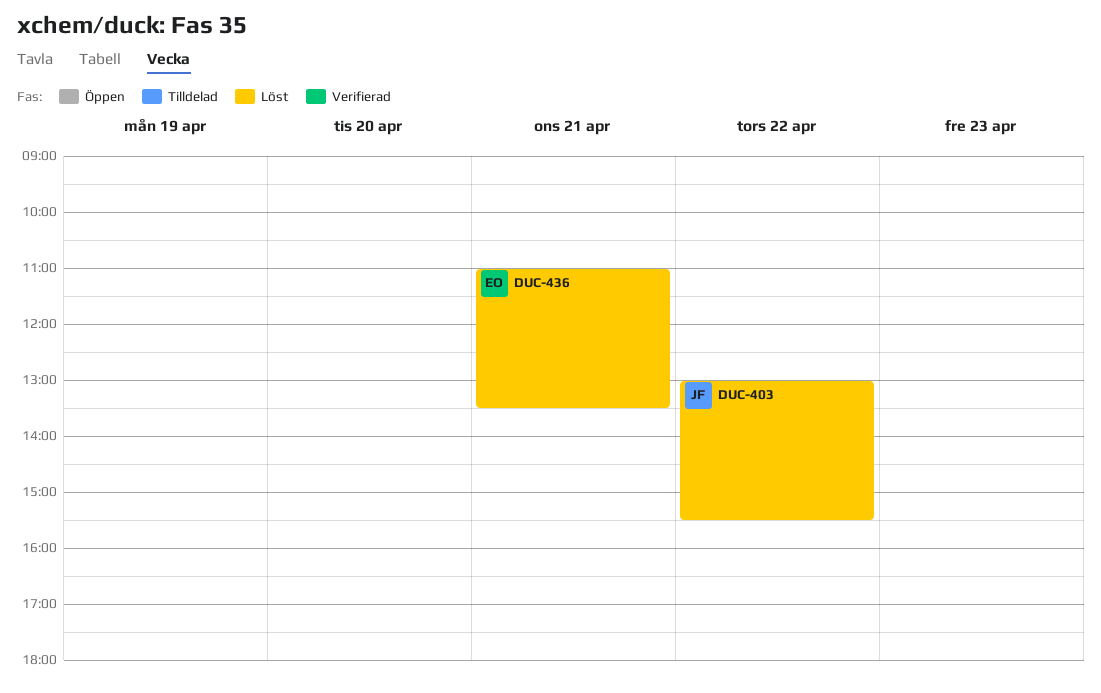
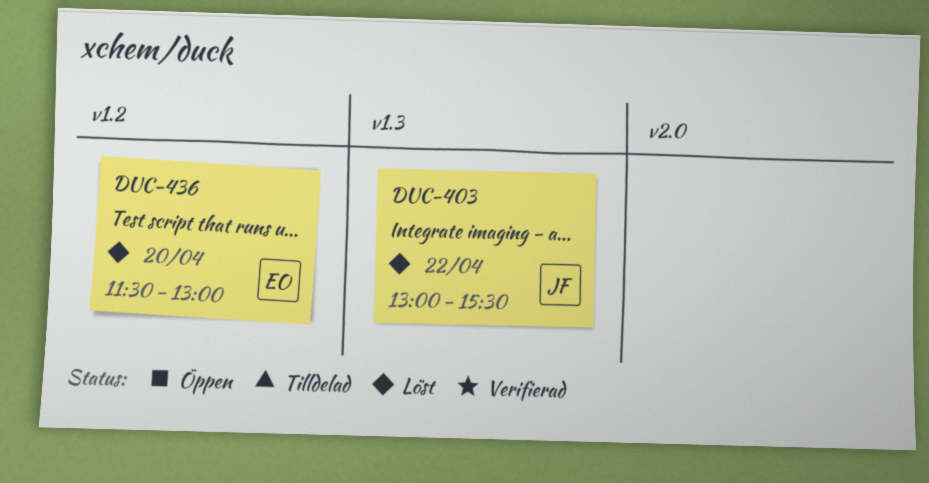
DUC-436, day: Apr 21 -> Apr 20
DUC-436, begins: 11:00 -> 11:30
DUC-436, ends: 13:30 -> 13:00

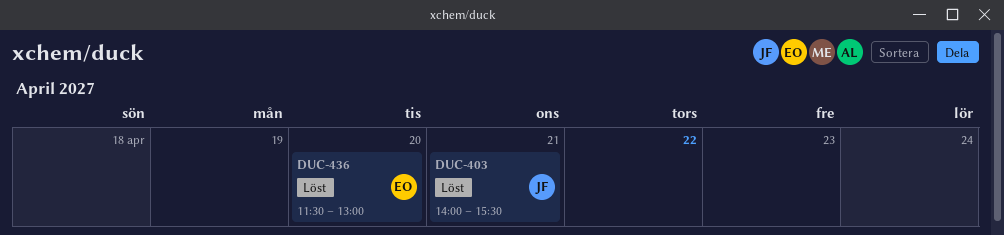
DUC-403, day: Apr 22 -> Apr 21
DUC-403, begins: 13:00 -> 14:00

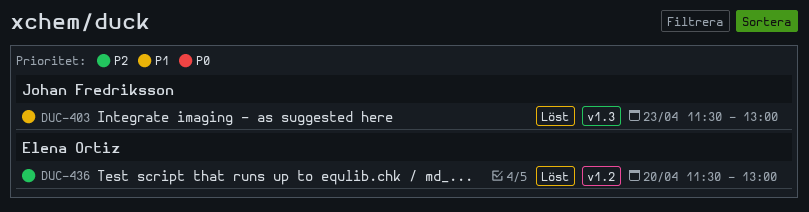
DUC-403, day: Apr 21 -> Apr 23
DUC-403, begins: 14:00 -> 11:30
DUC-403, ends: 15:30 -> 13:00

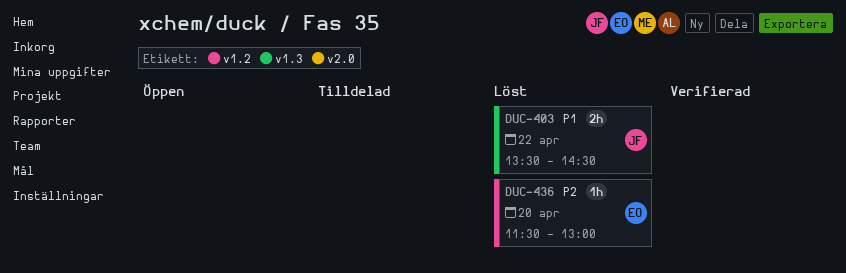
DUC-403, day: Apr 23 -> Apr 22
DUC-403, begins: 11:30 -> 13:30
DUC-403, ends: 13:00 -> 14:30

